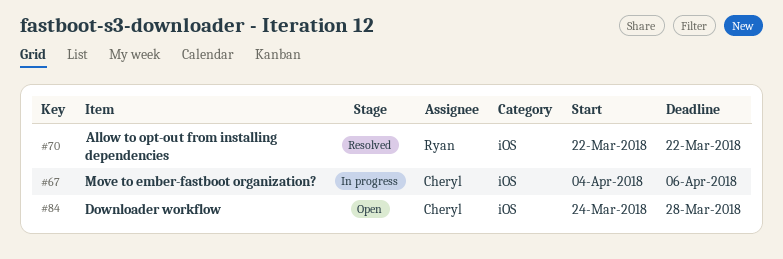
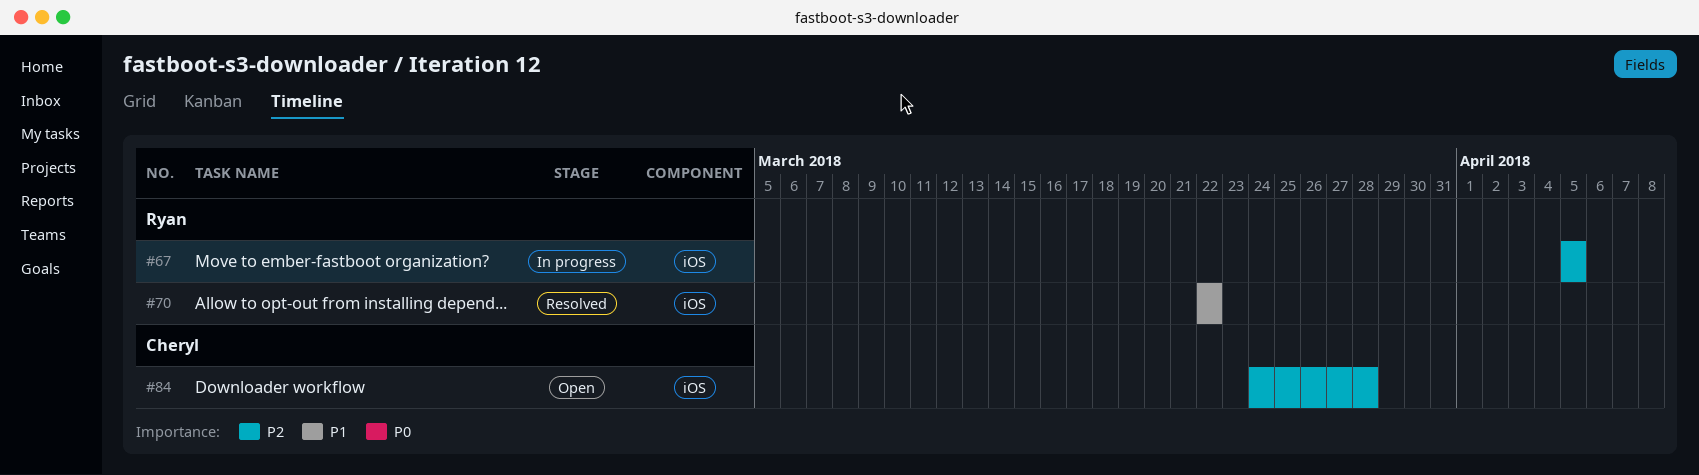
#67, owner: Cheryl -> Ryan
#67, start: Apr 4 -> Apr 5
#67, due: Apr 6 -> Apr 5

